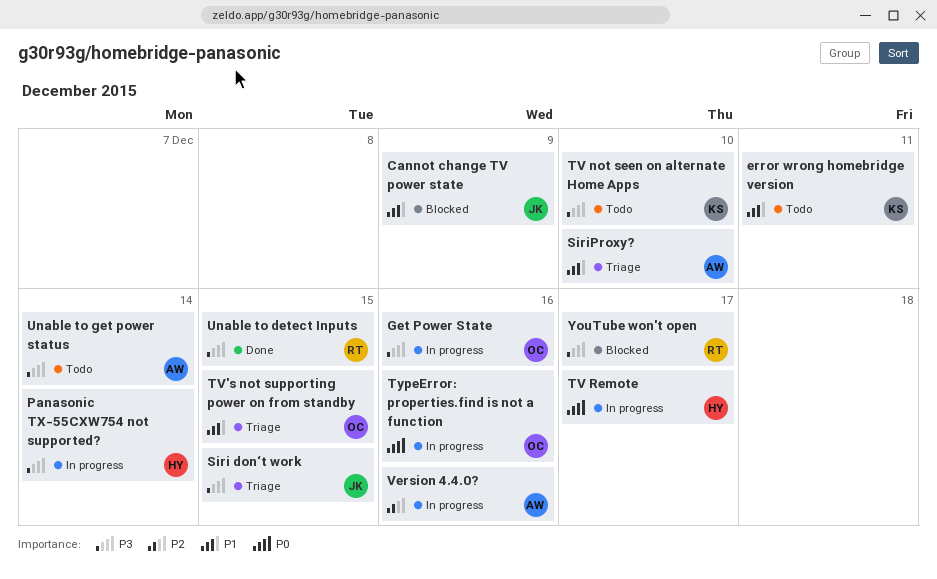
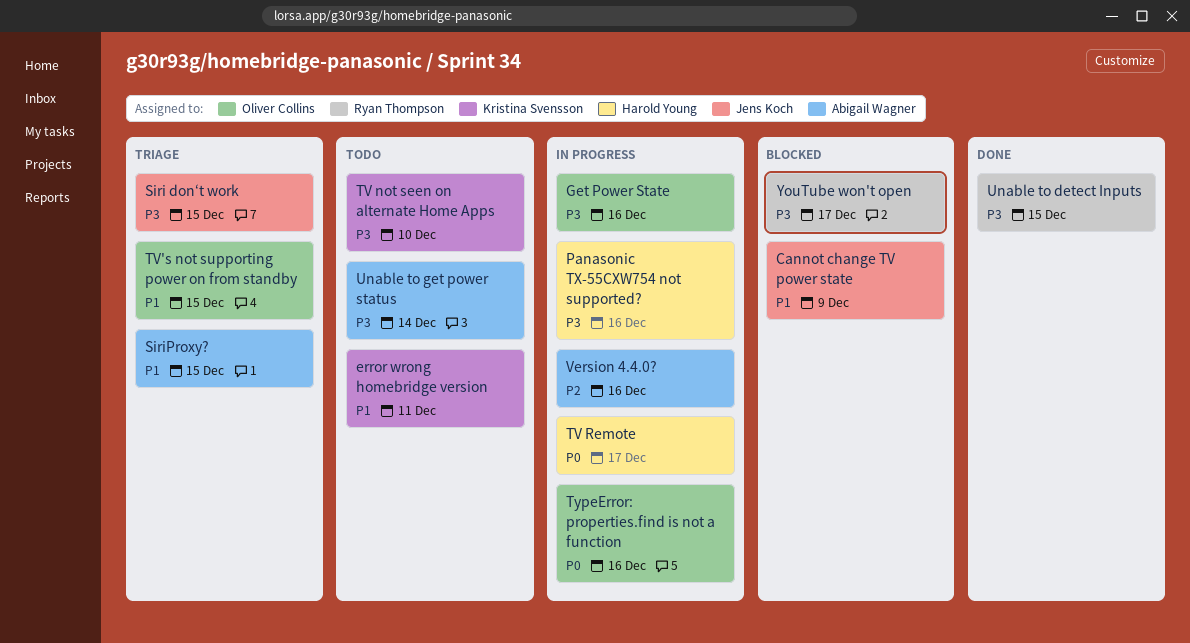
Panasonic TX-55CXW754 not supported?, due: Dec 14 -> Dec 16
SiriProxy?, due: Dec 10 -> Dec 15

